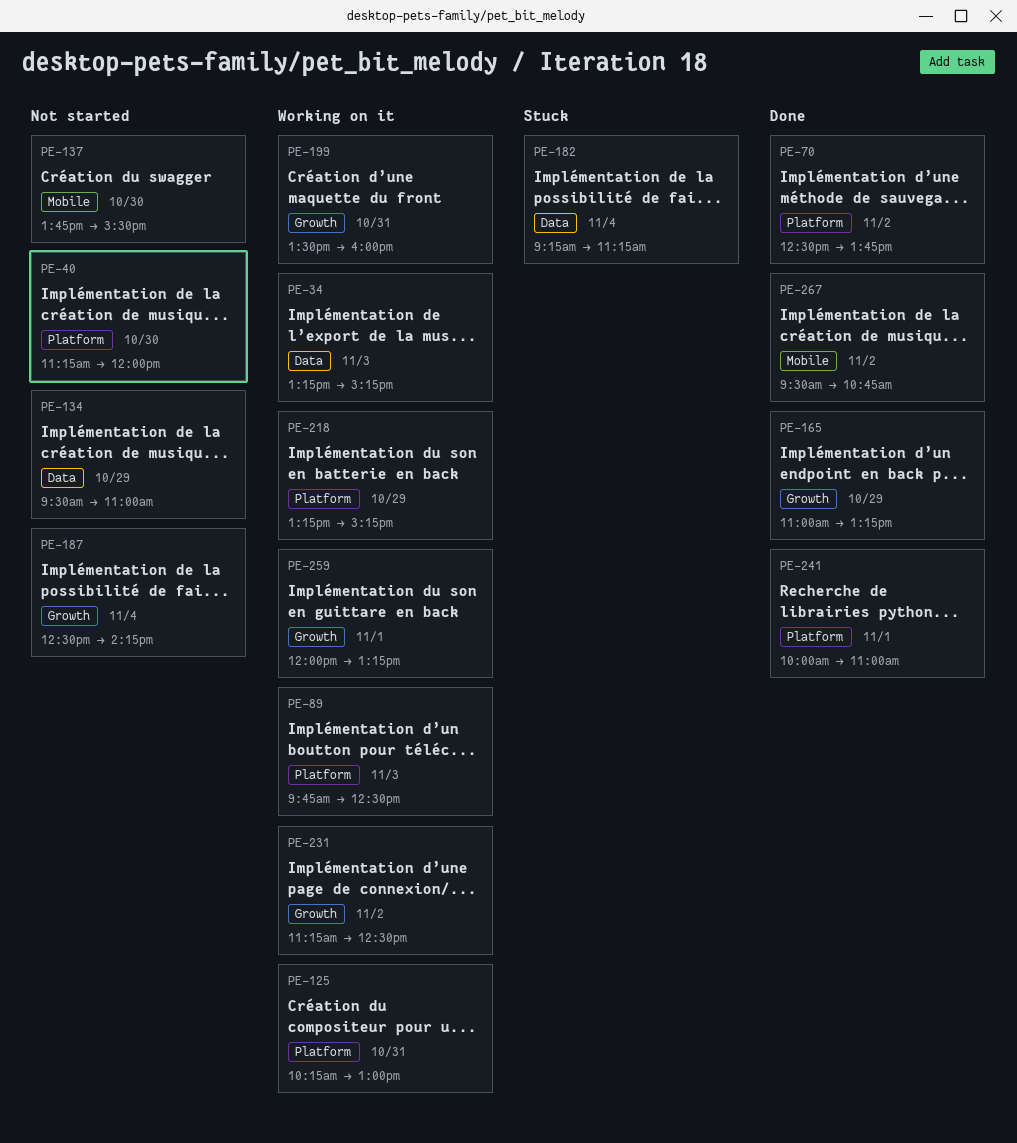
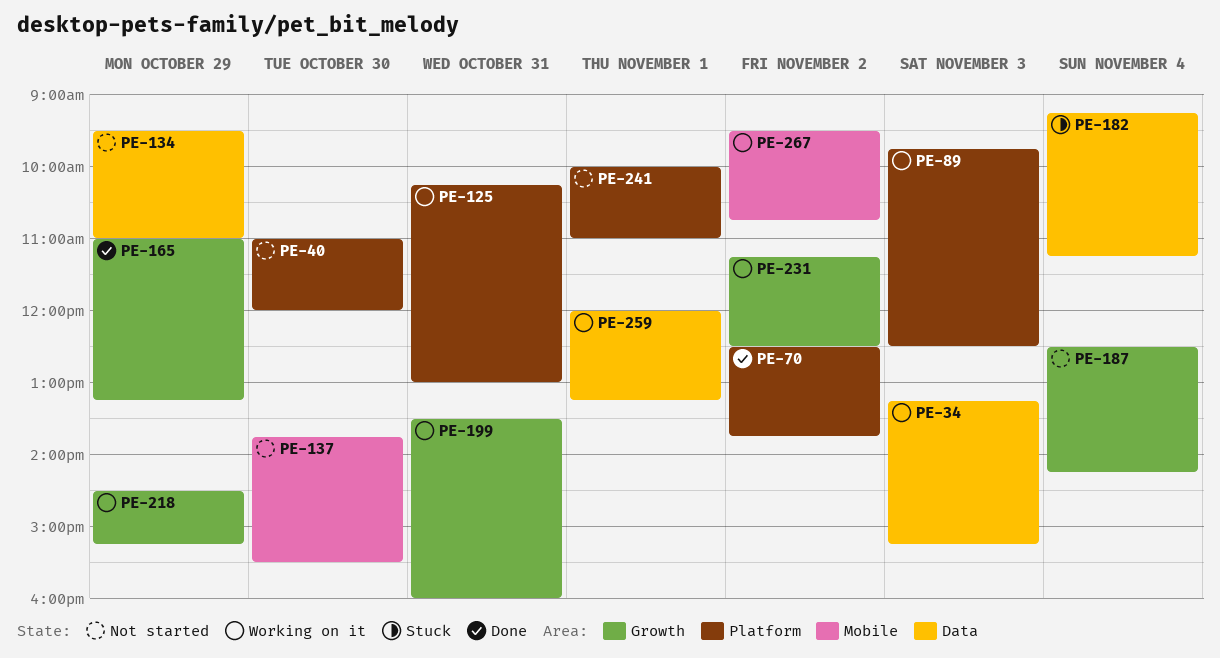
PE-40, begins: 11:15 -> 11:00
PE-218, label: Platform -> Growth
PE-218, begins: 13:15 -> 14:30
PE-241, status: Done -> Not started
PE-259, label: Growth -> Data
PE-267, status: Done -> Working on it

